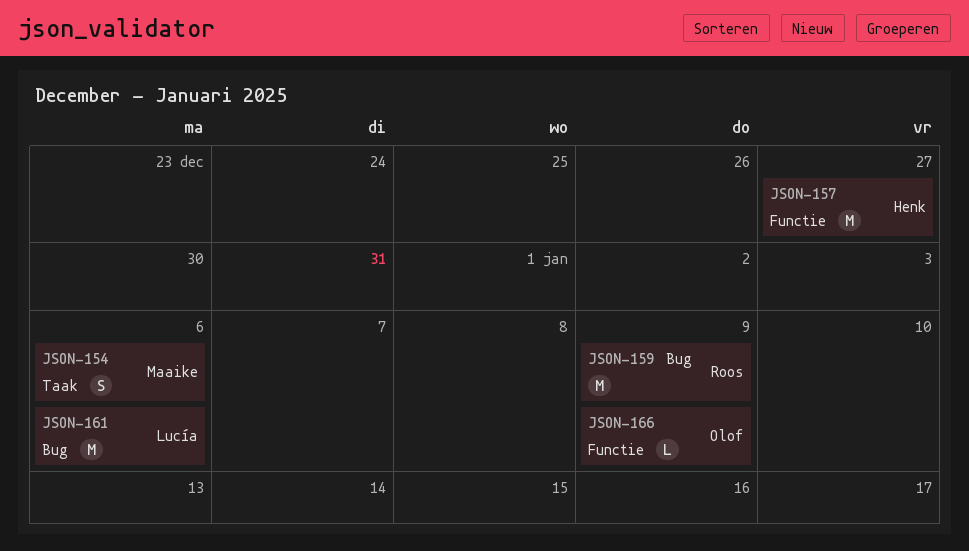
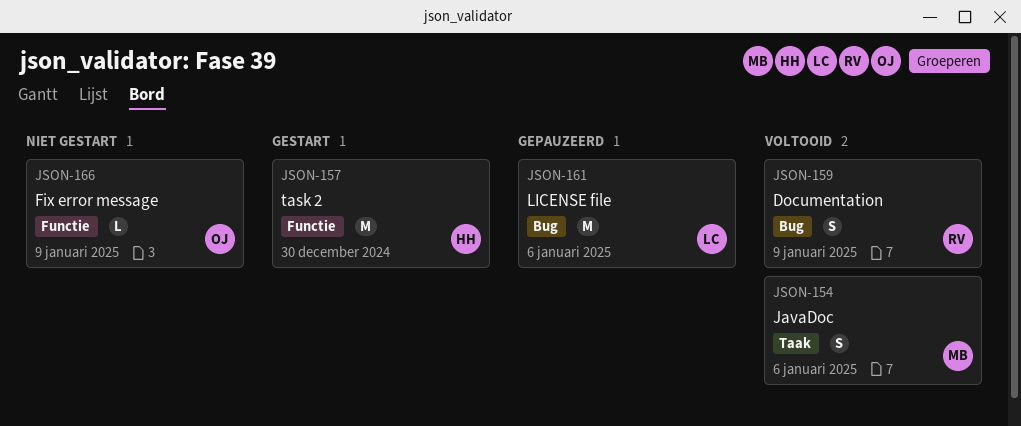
JSON-157, due: Dec 27 -> Dec 30
JSON-159, estimate: M -> S

